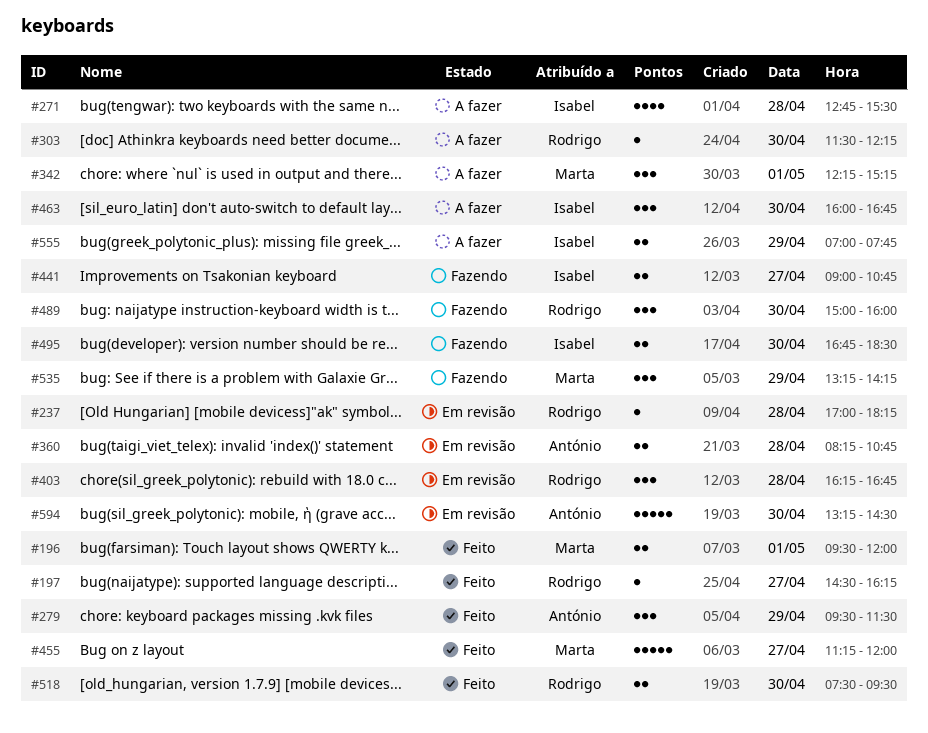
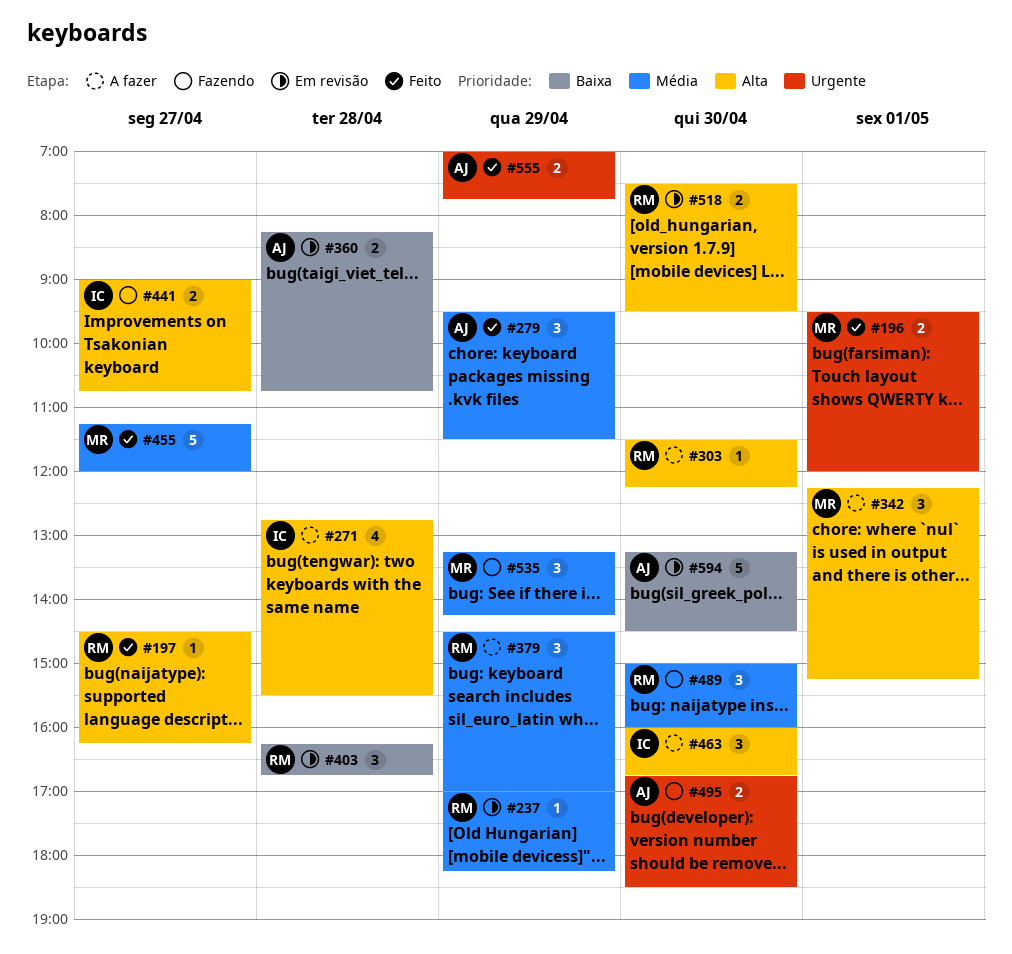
#237, day: Apr 28 -> Apr 29
#379: none -> present
#495, owner: Isabel -> António
#518, status: Feito -> Em revisão
#555, status: A fazer -> Feito
#555, owner: Isabel -> António

